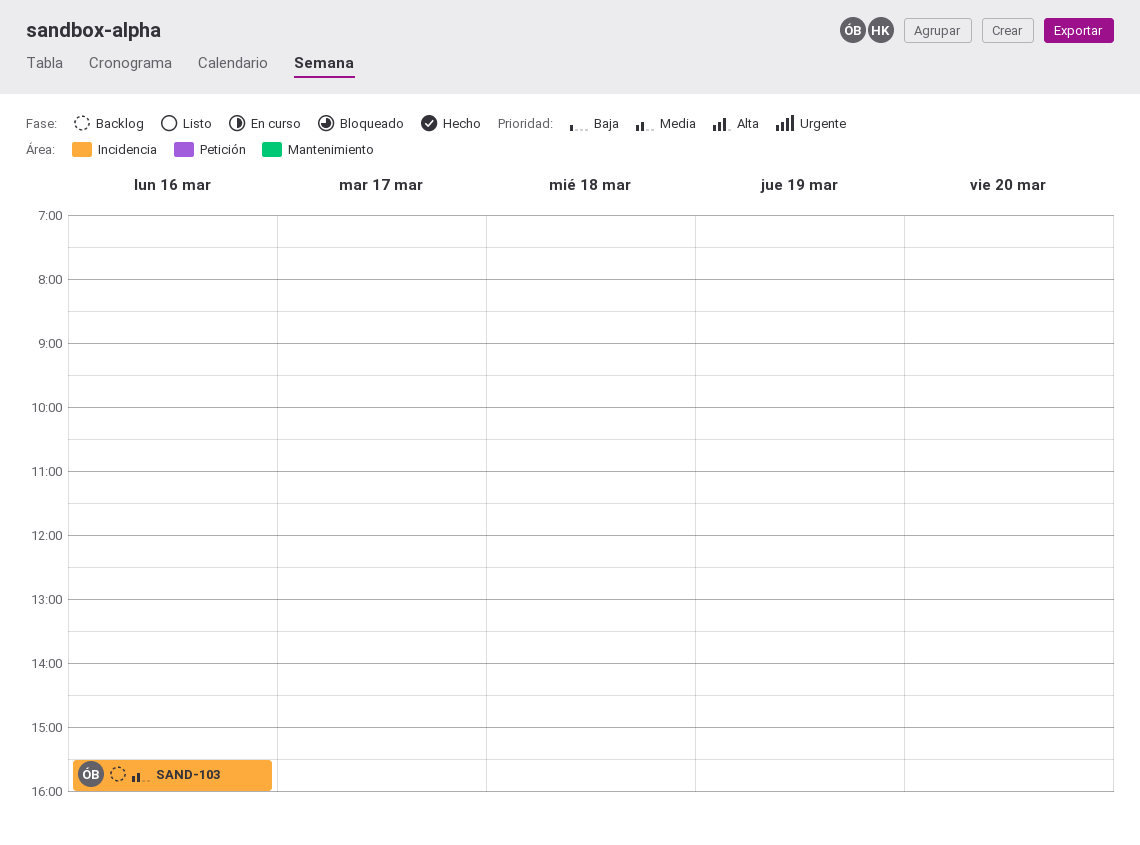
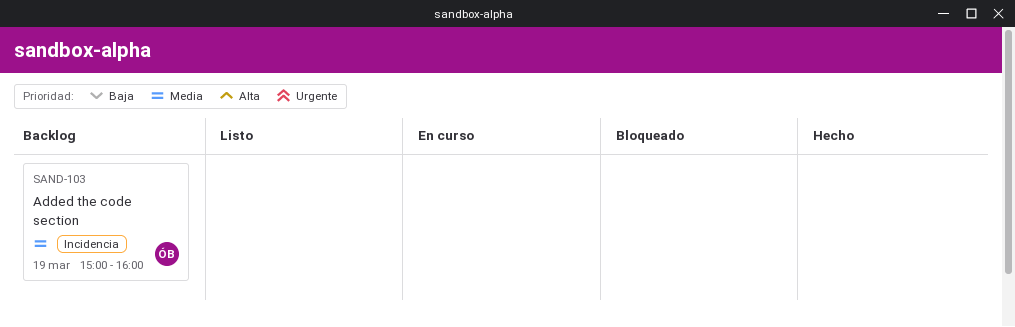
SAND-103, day: Mar 16 -> Mar 19
SAND-103, begins: 15:30 -> 15:00

